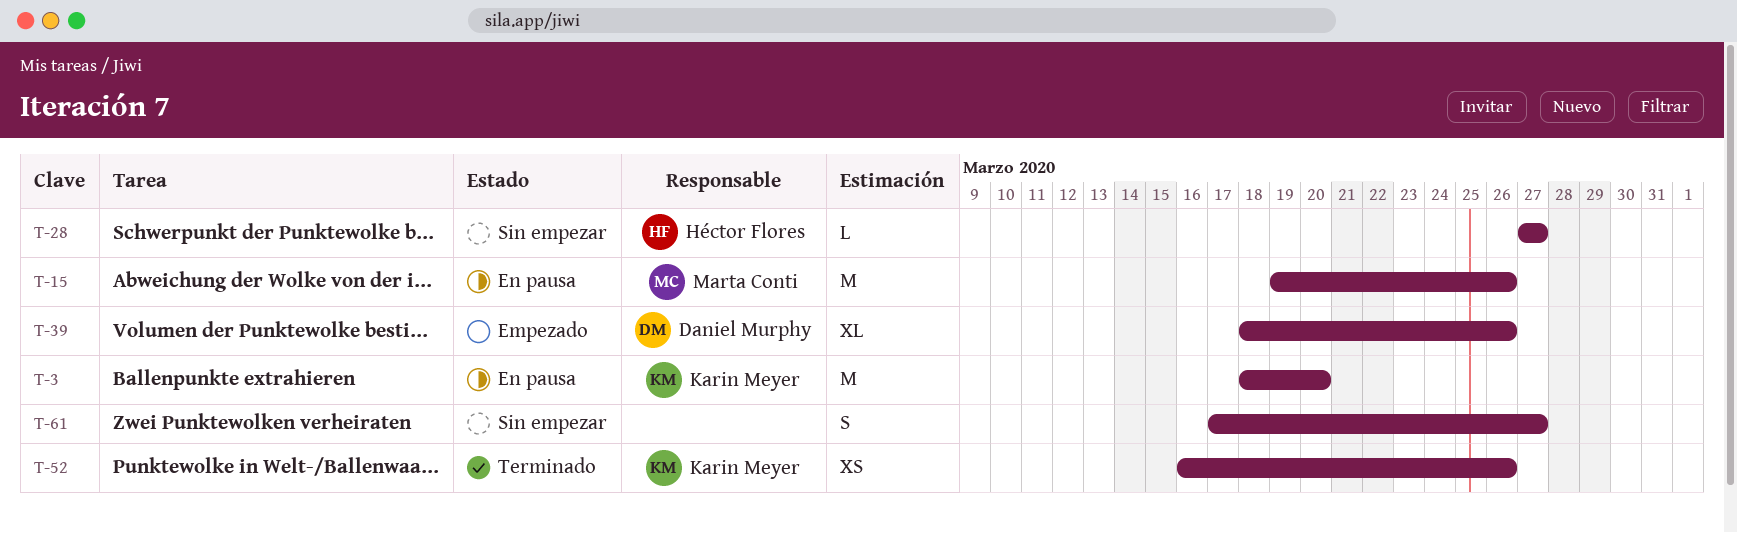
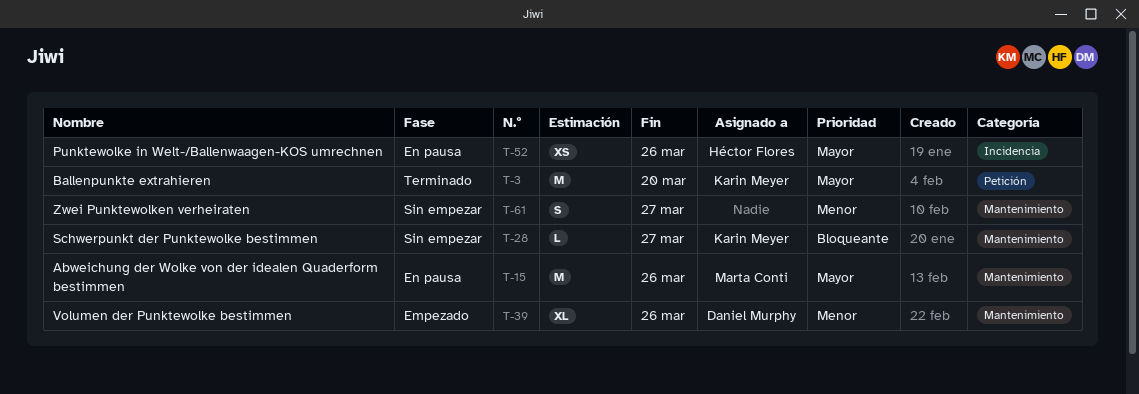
T-3, status: En pausa -> Terminado
T-28, owner: Héctor Flores -> Karin Meyer
T-52, status: Terminado -> En pausa
T-52, owner: Karin Meyer -> Héctor Flores

